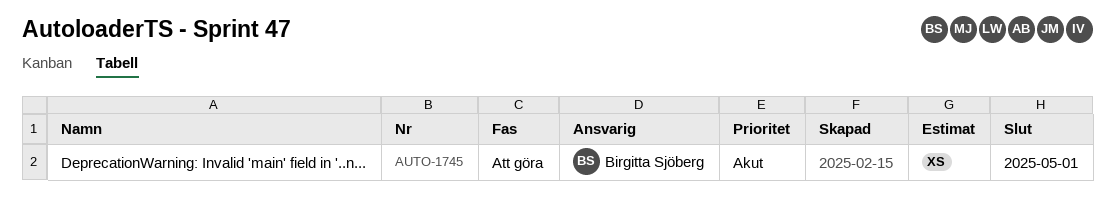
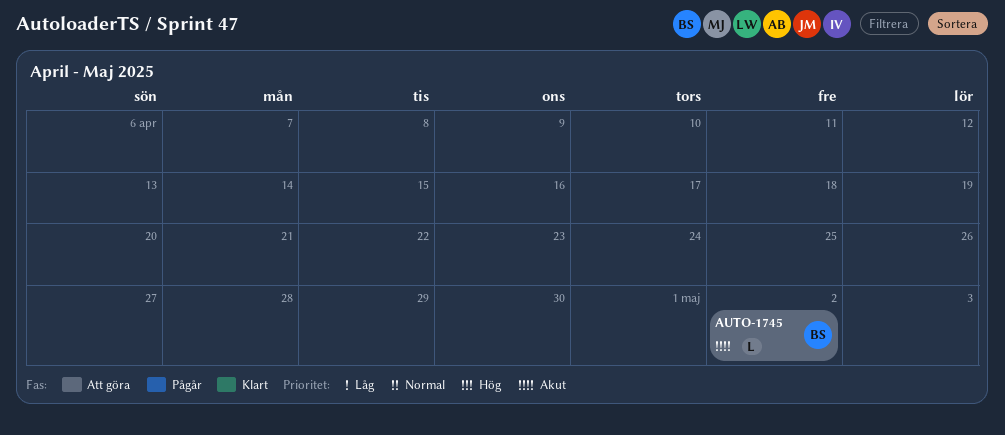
AUTO-1745, estimate: XS -> L
AUTO-1745, due: May 1 -> May 2

